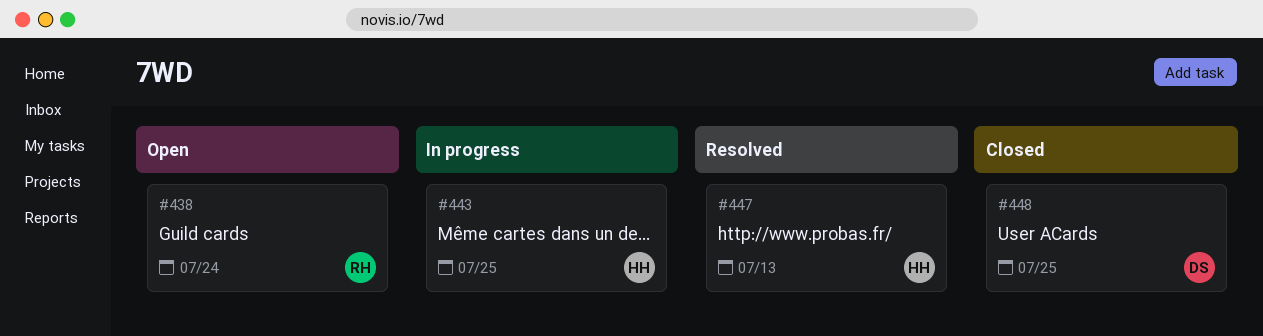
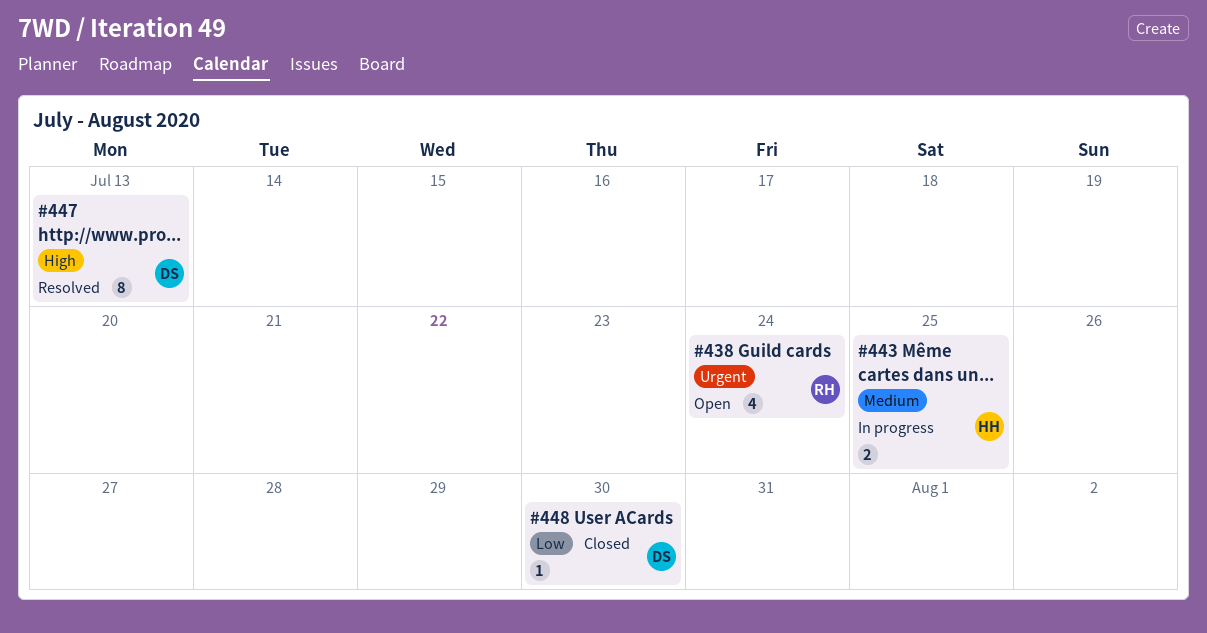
#447, owner: HH -> DS
#448, due: Jul 25 -> Jul 30

